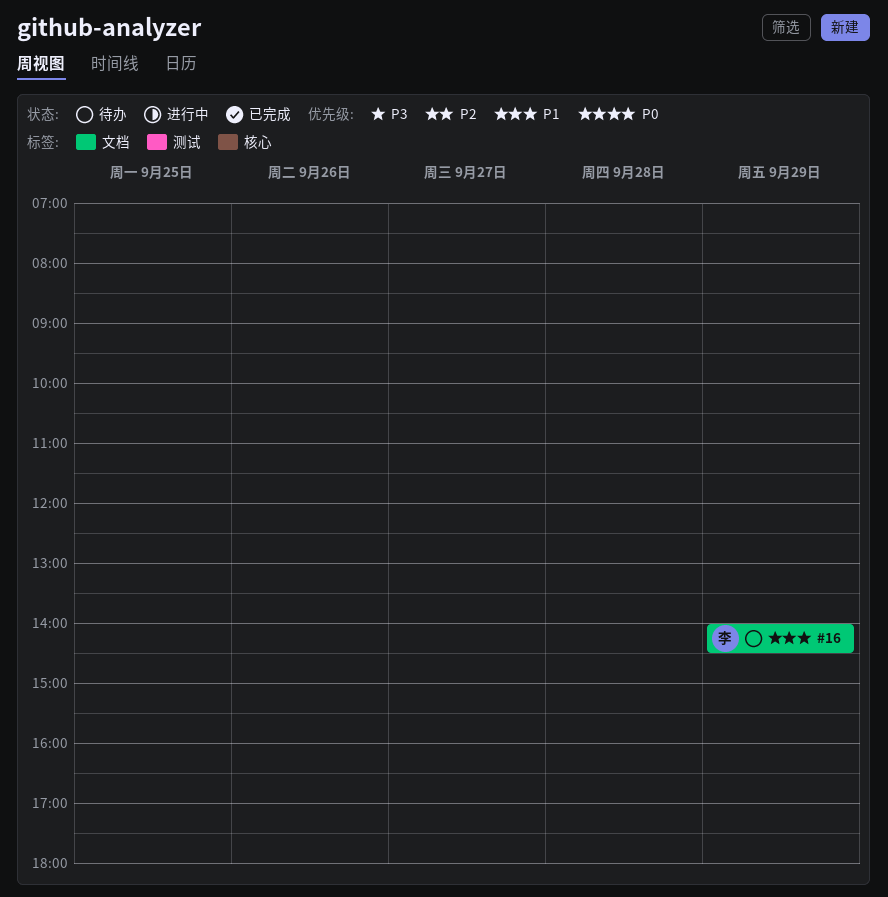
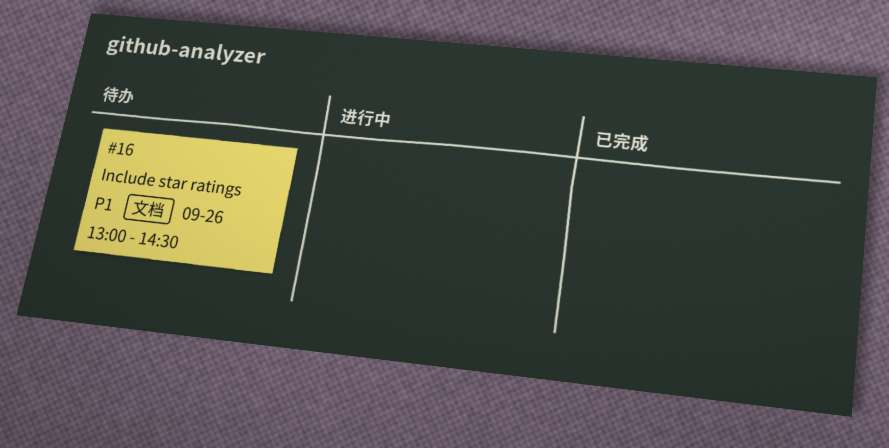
#16, day: Sep 29 -> Sep 26
#16, begins: 14:00 -> 13:00

